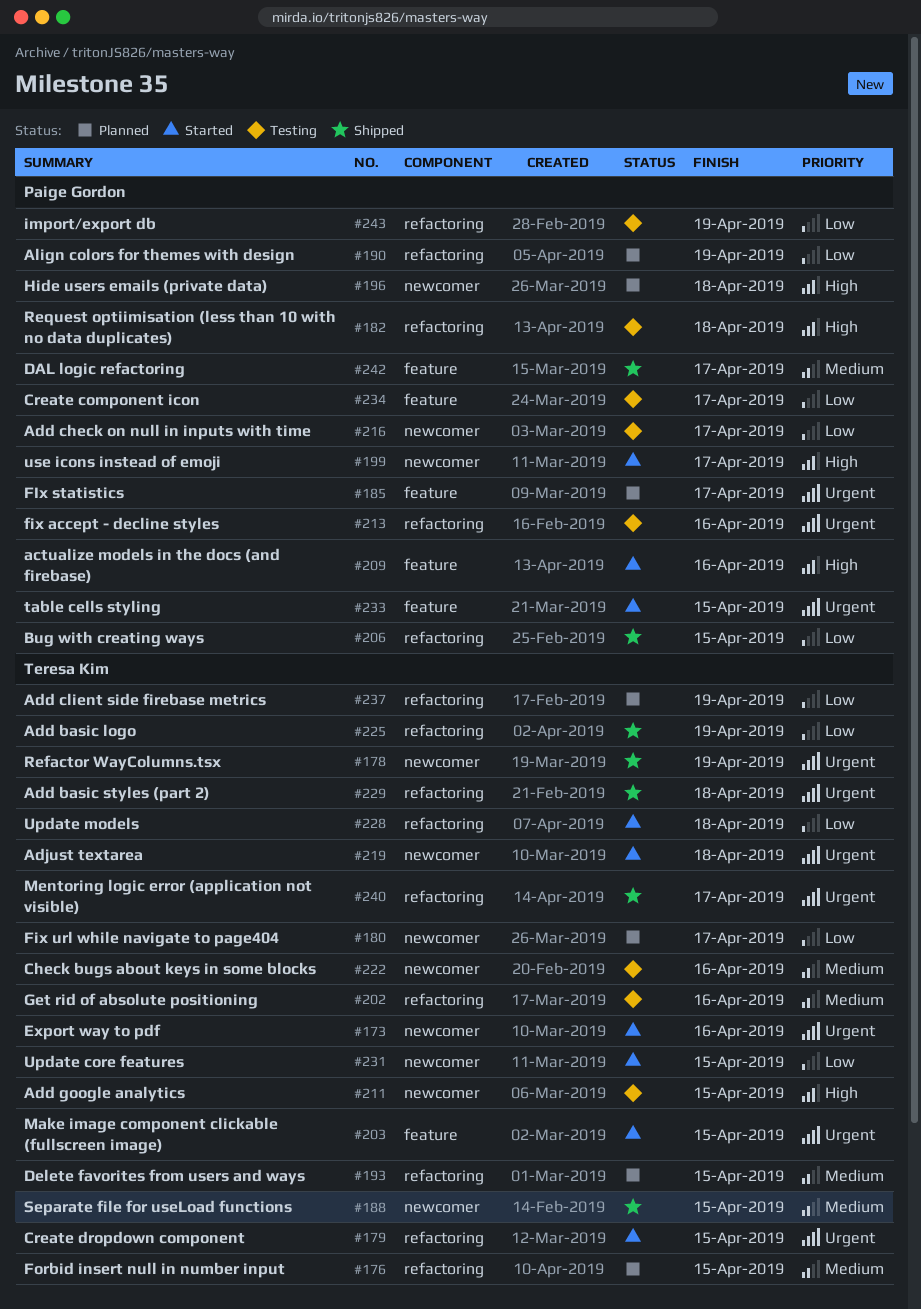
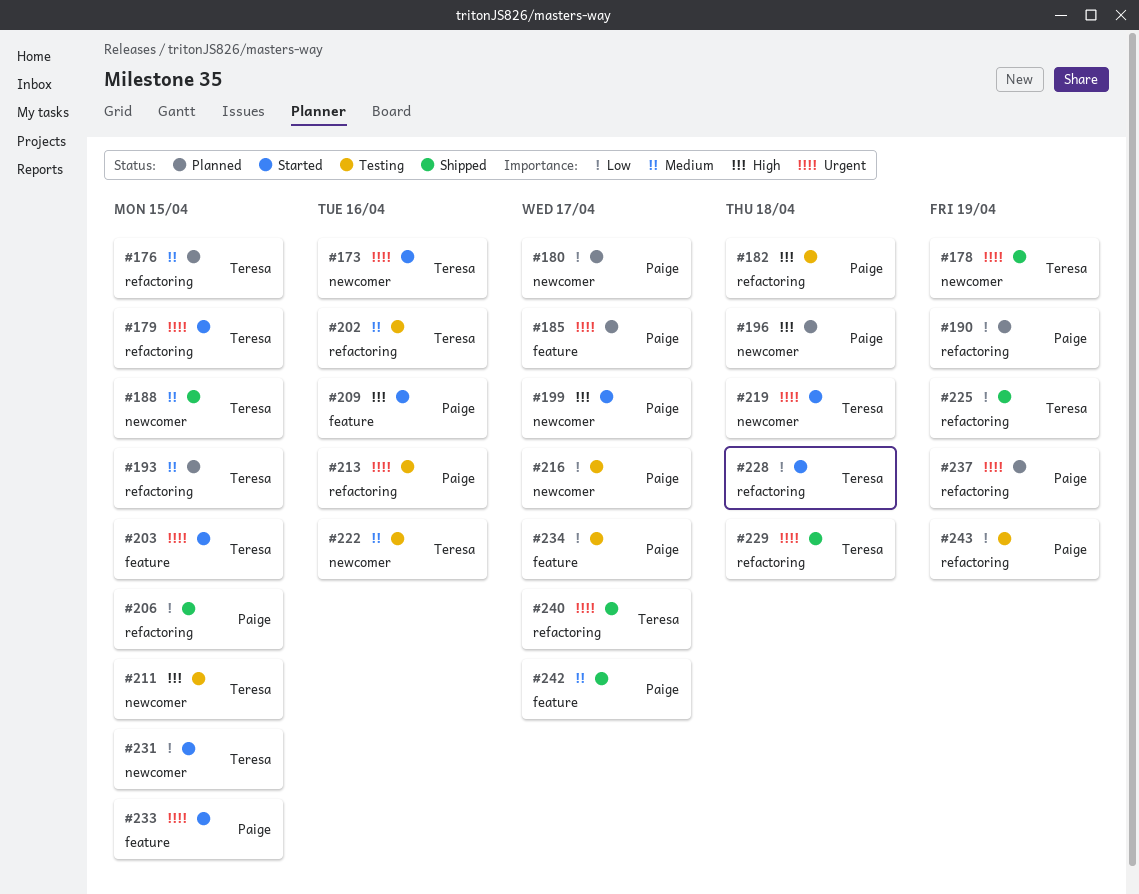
#180, owner: Teresa Kim -> Paige Gordon
#237, owner: Teresa Kim -> Paige Gordon
#237, priority: Low -> Urgent

